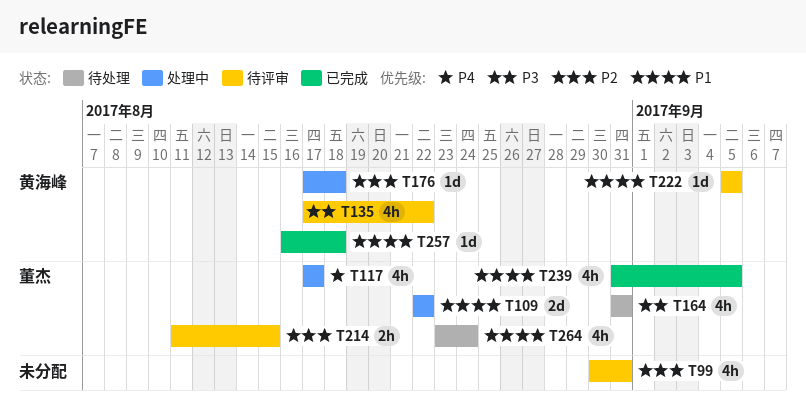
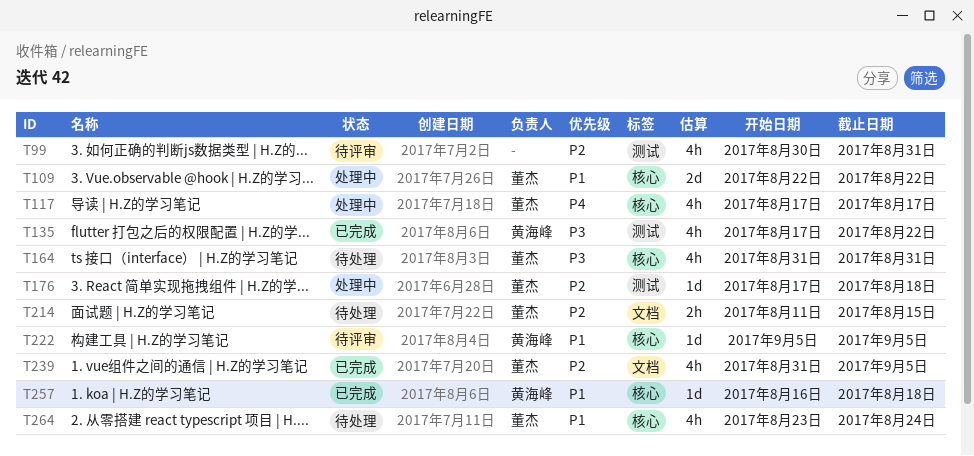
T135, status: 待评审 -> 已完成
T176, owner: 黄海峰 -> 董杰
T214, status: 待评审 -> 待处理
T239, priority: P1 -> P2

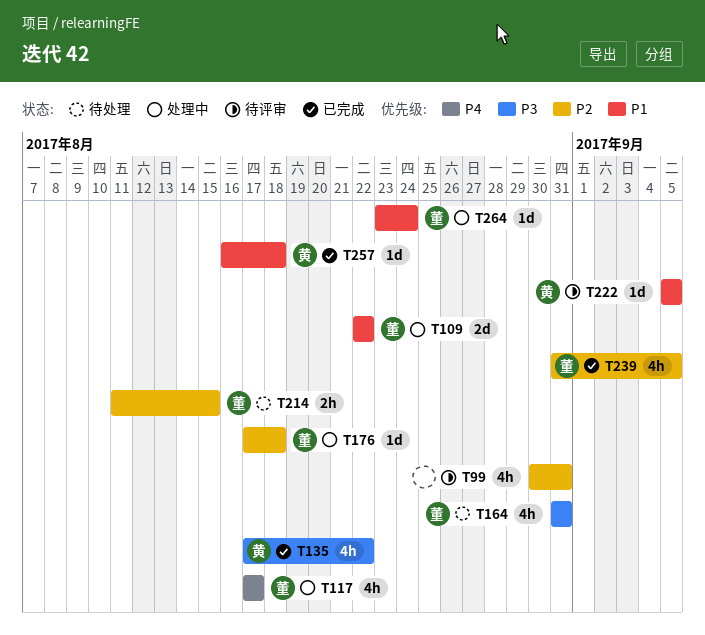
T264, status: 待处理 -> 处理中
T264, estimate: 4h -> 1d

